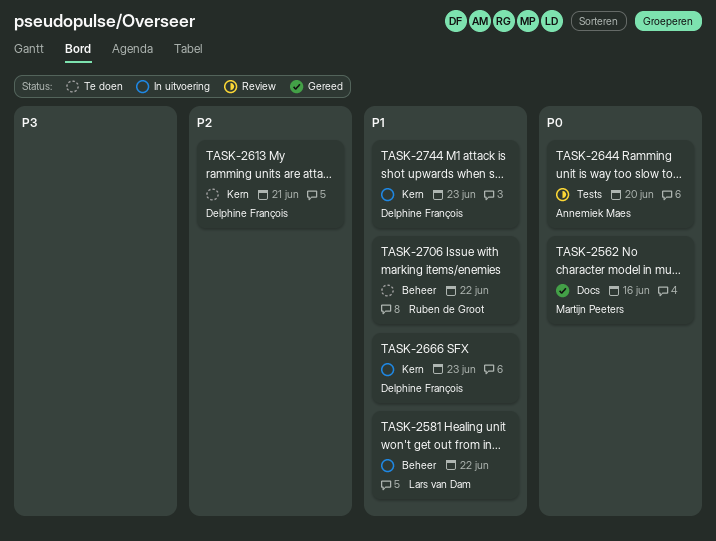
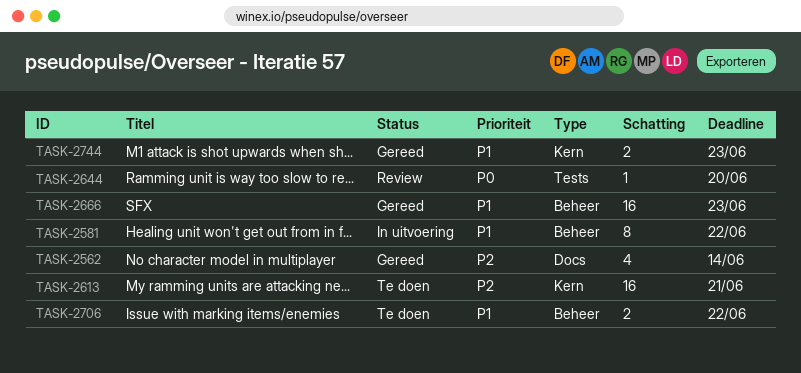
TASK-2562, priority: P0 -> P2
TASK-2562, due: Jun 16 -> Jun 14
TASK-2666, status: In uitvoering -> Gereed
TASK-2666, label: Kern -> Beheer
TASK-2744, status: In uitvoering -> Gereed

